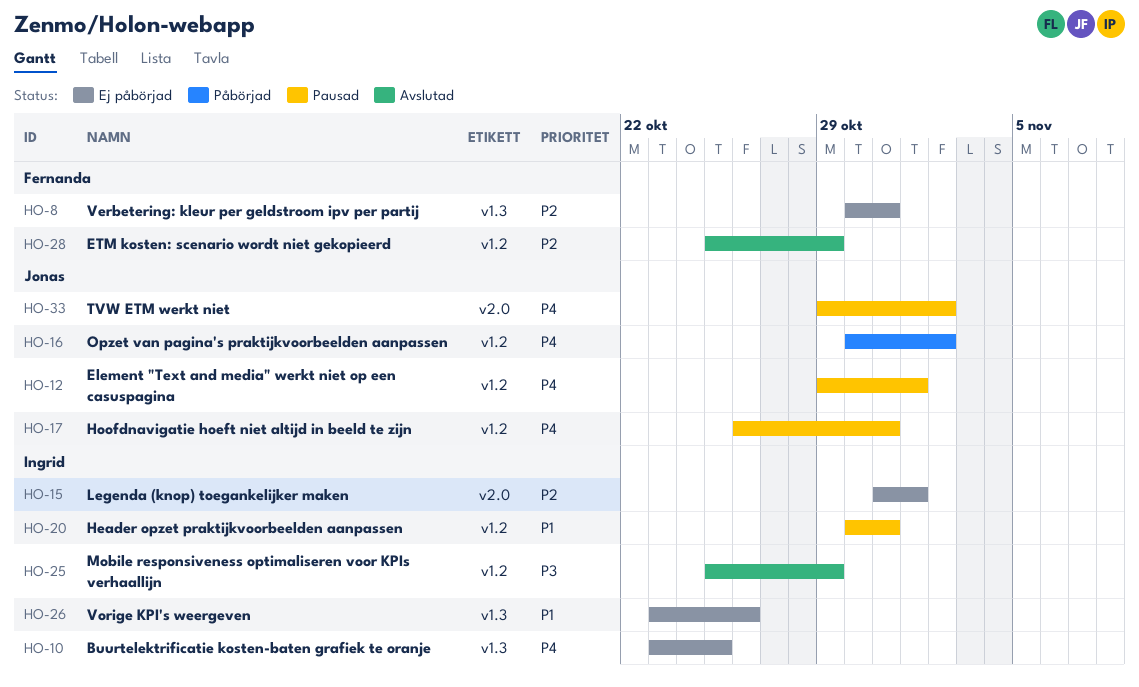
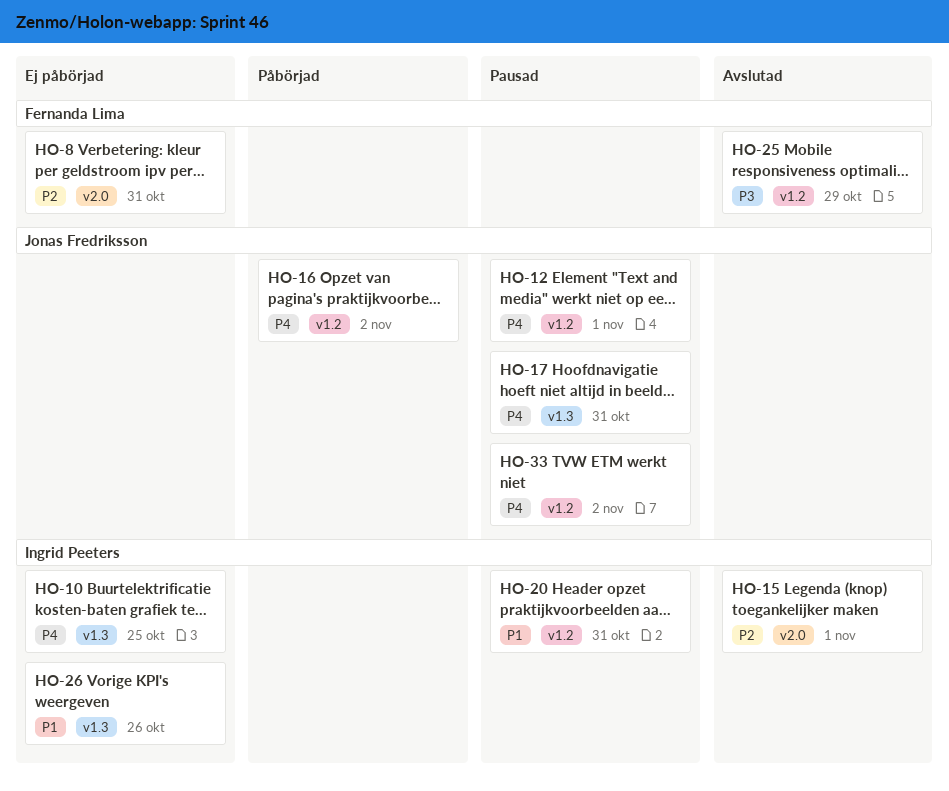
HO-8, label: v1.3 -> v2.0
HO-15, status: Ej påbörjad -> Avslutad
HO-17, label: v1.2 -> v1.3
HO-25, owner: Ingrid Peeters -> Fernanda Lima
HO-28: present -> none
HO-33, label: v2.0 -> v1.2

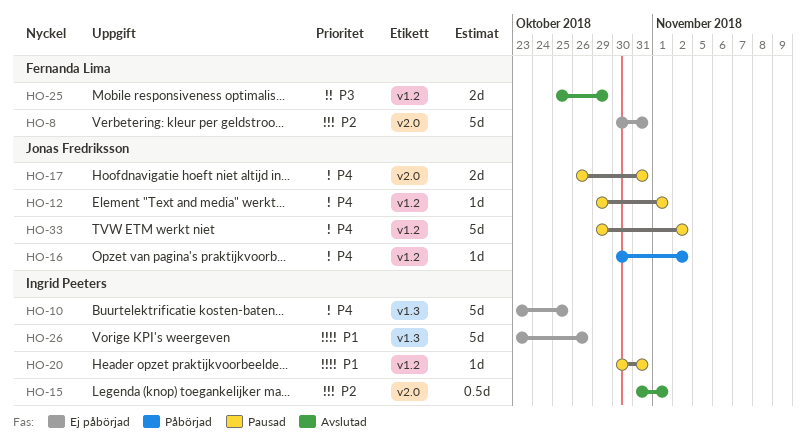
HO-17, label: v1.3 -> v2.0

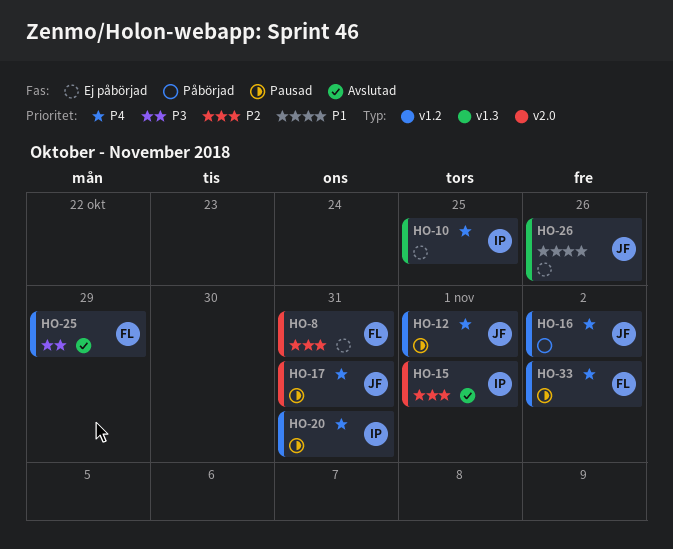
HO-20, priority: P1 -> P4
HO-26, owner: Ingrid Peeters -> Jonas Fredriksson
HO-33, owner: Jonas Fredriksson -> Fernanda Lima

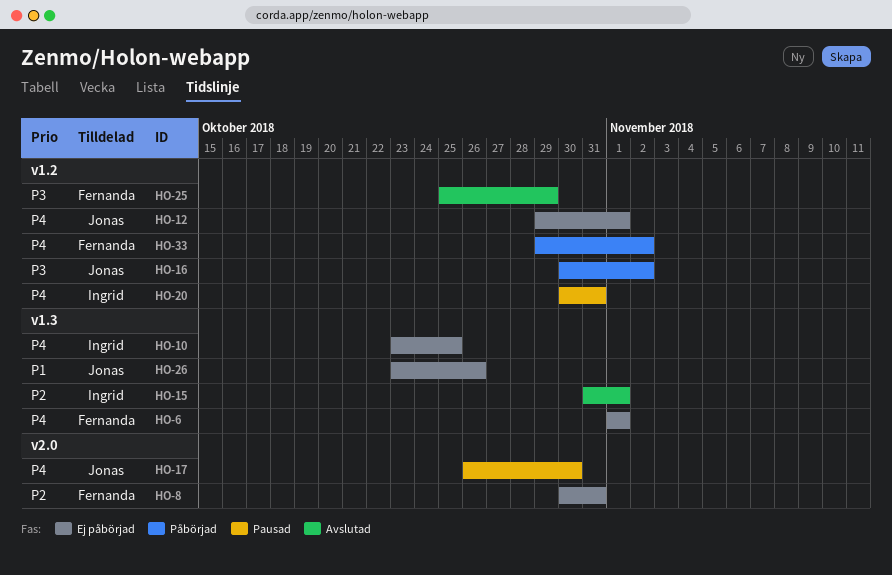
HO-6: none -> present
HO-12, status: Pausad -> Ej påbörjad
HO-15, label: v2.0 -> v1.3
HO-16, priority: P4 -> P3
HO-17, due: Oct 31 -> Oct 30
HO-33, status: Pausad -> Påbörjad

